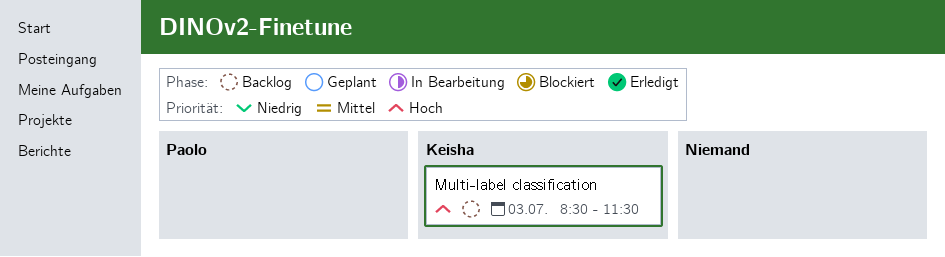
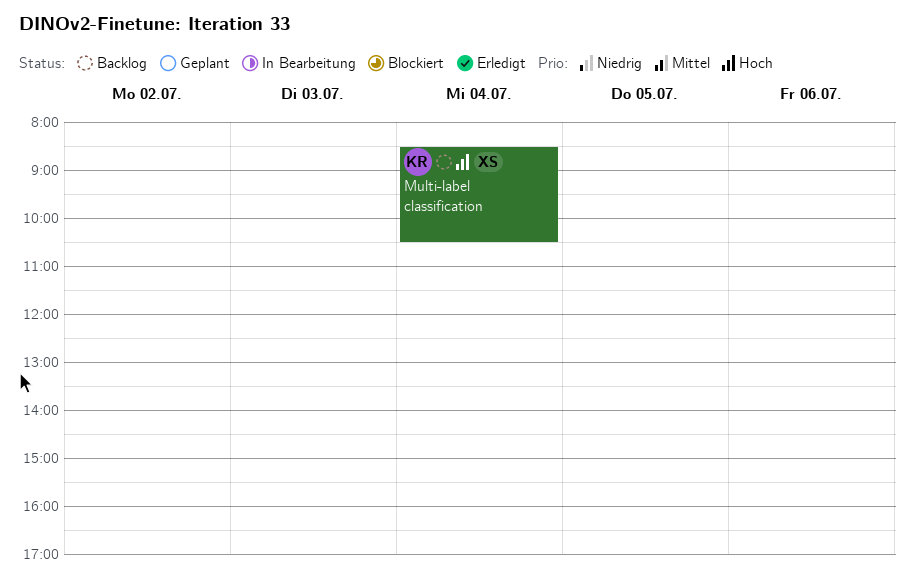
Multi-label classification, day: Jul 3 -> Jul 4
Multi-label classification, ends: 11:30 -> 10:30

